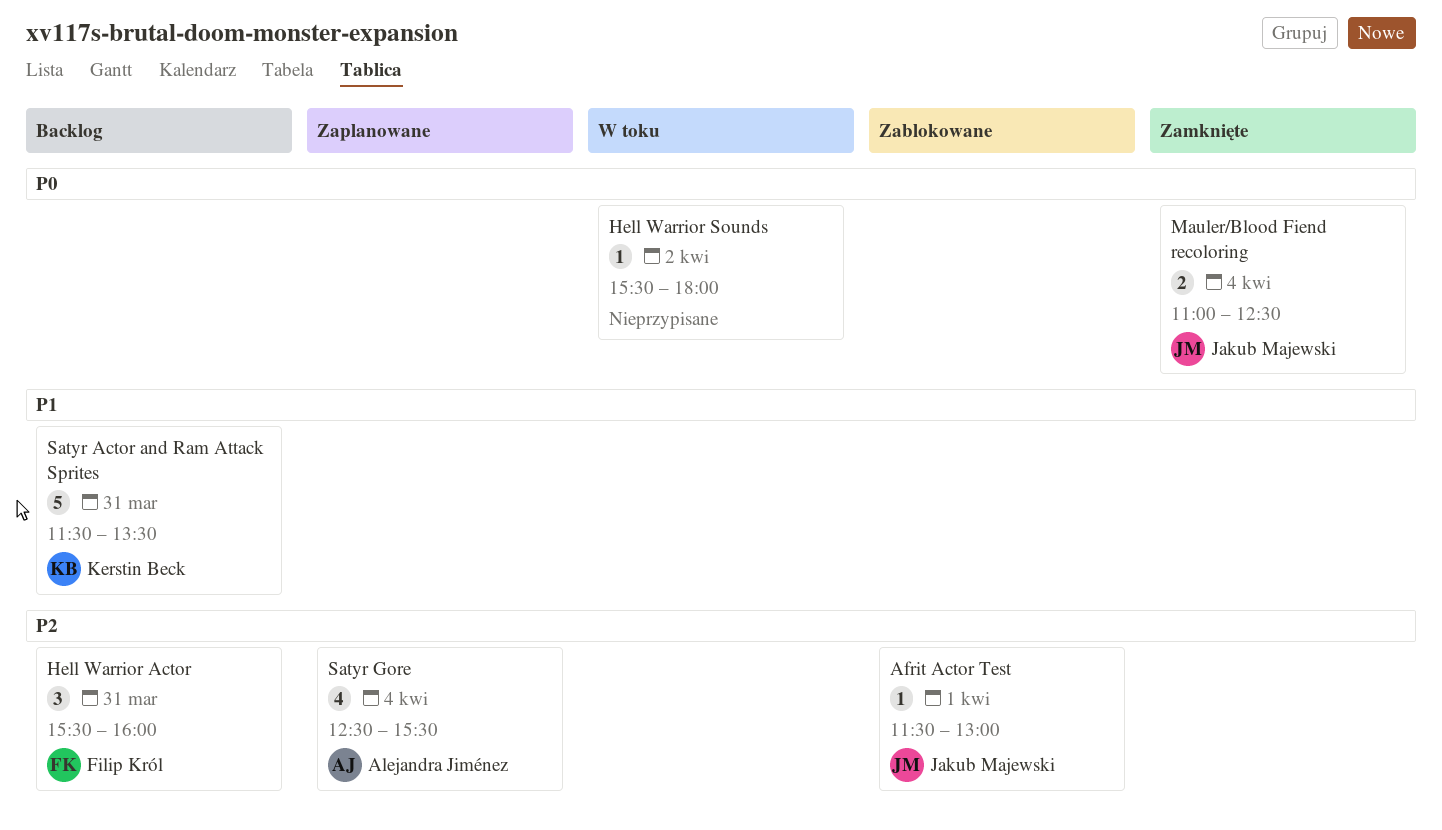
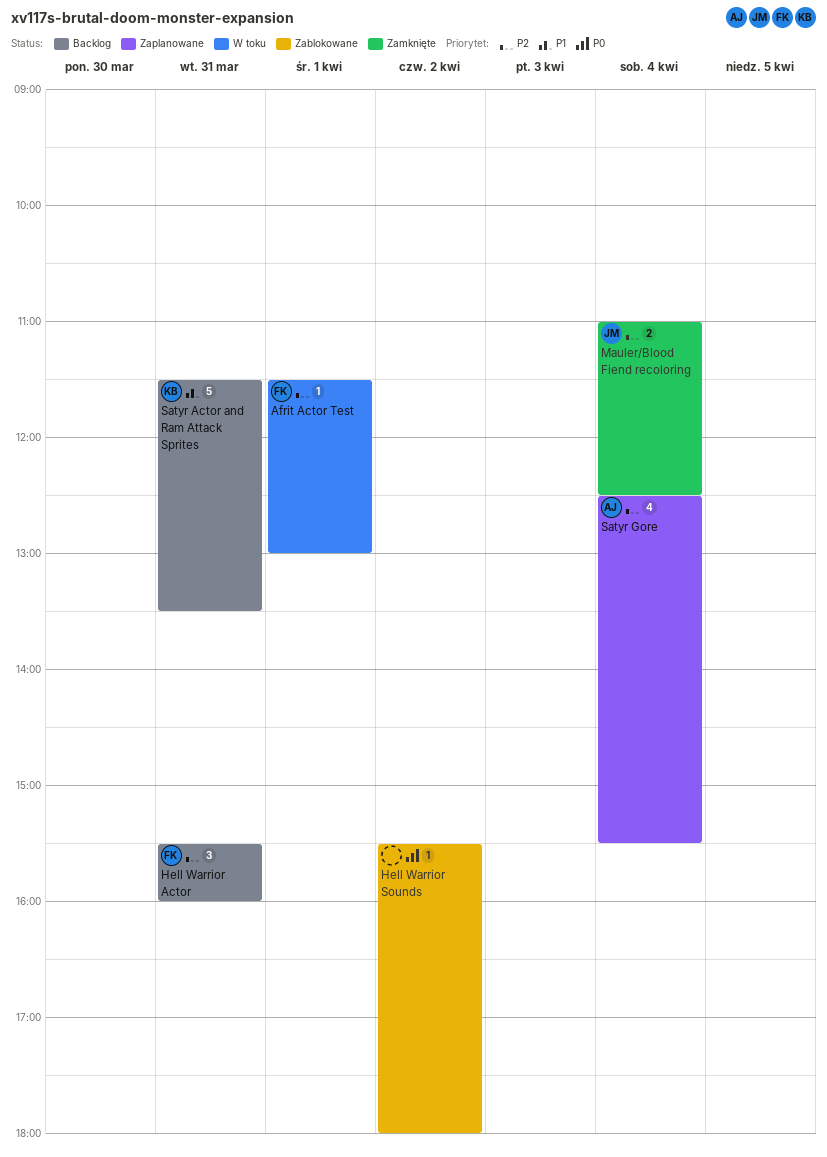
Afrit Actor Test, status: Zablokowane -> W toku
Afrit Actor Test, owner: Jakub Majewski -> Filip Król
Hell Warrior Sounds, status: W toku -> Zablokowane
Mauler/Blood Fiend recoloring, priority: P0 -> P2

